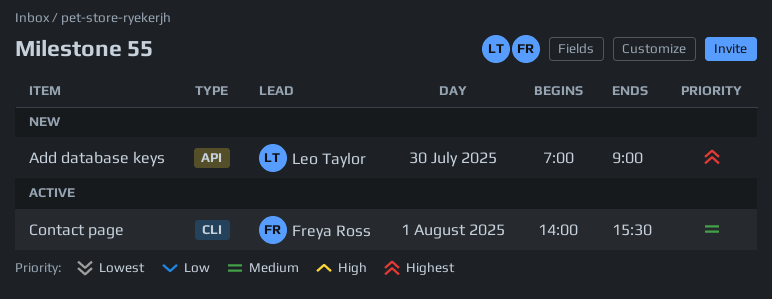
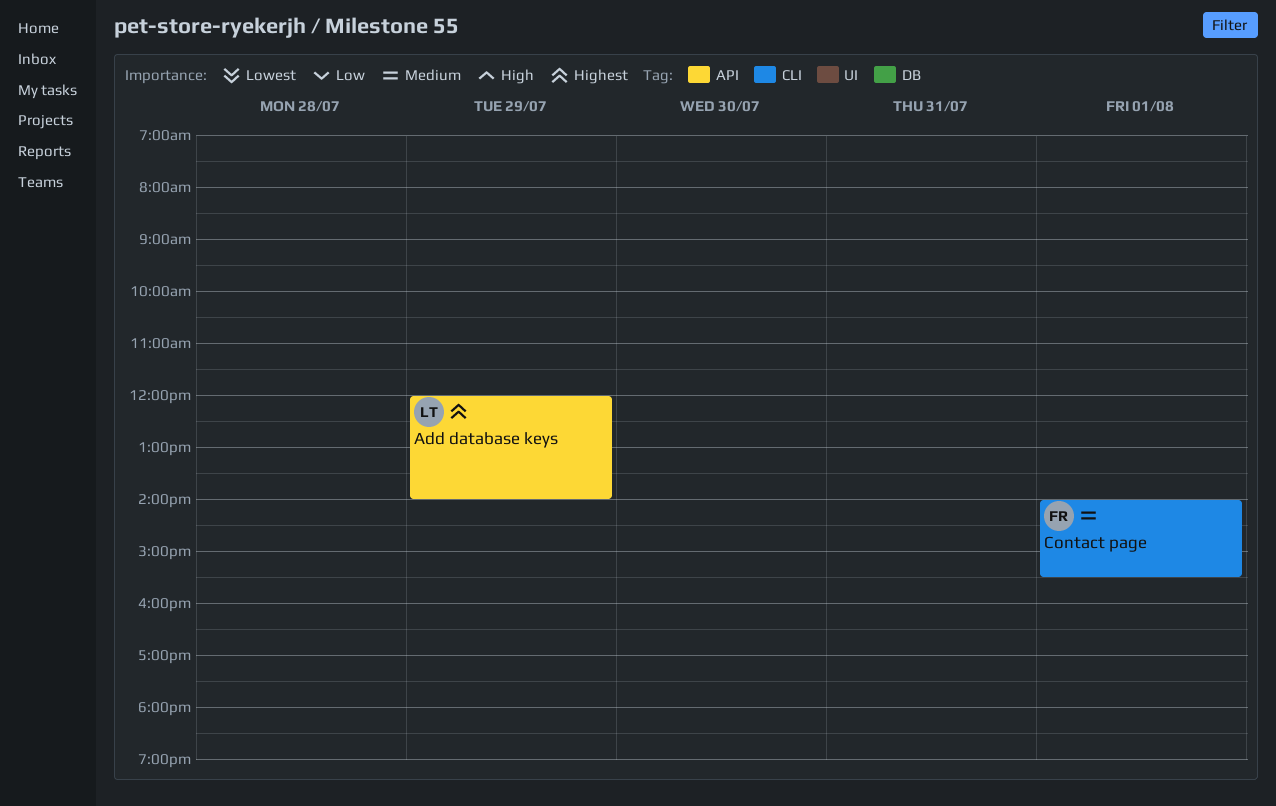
Add database keys, day: Jul 30 -> Jul 29
Add database keys, begins: 07:00 -> 12:00
Add database keys, ends: 09:00 -> 14:00

